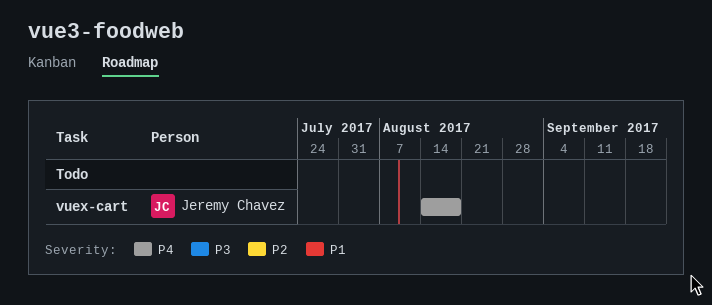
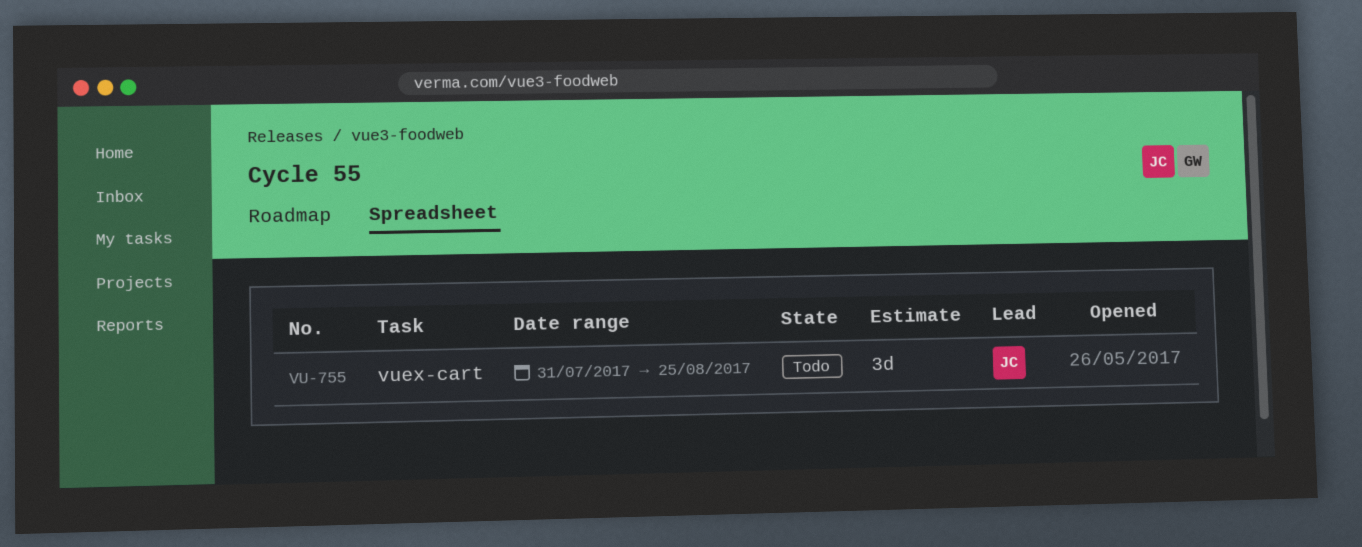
vuex-cart, start: Aug 14 -> Jul 31
vuex-cart, due: Aug 18 -> Aug 25

